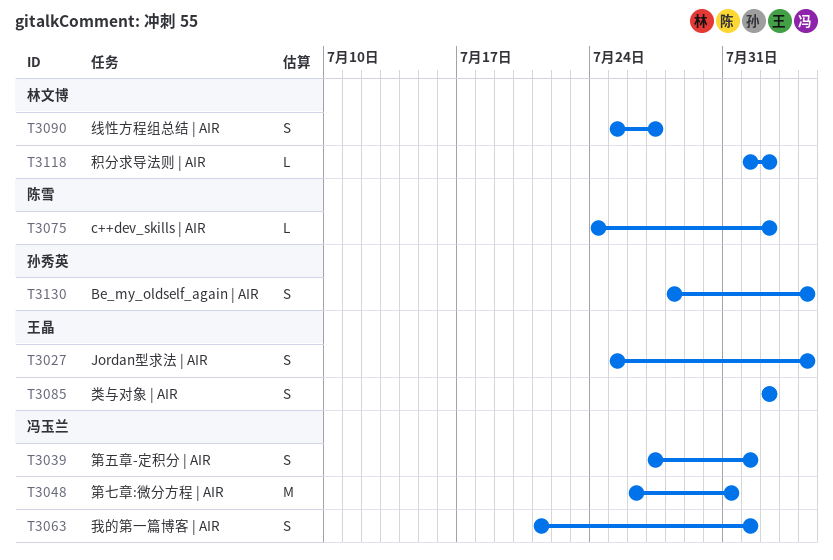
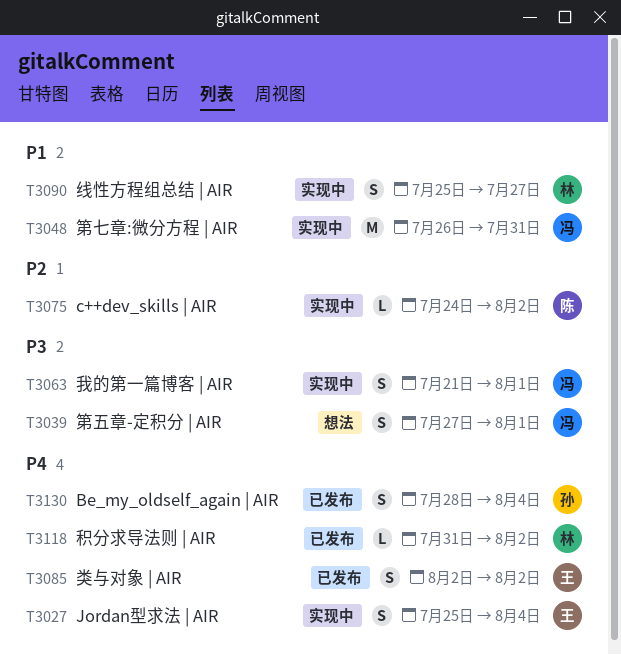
T3118, start: Aug 1 -> Jul 31

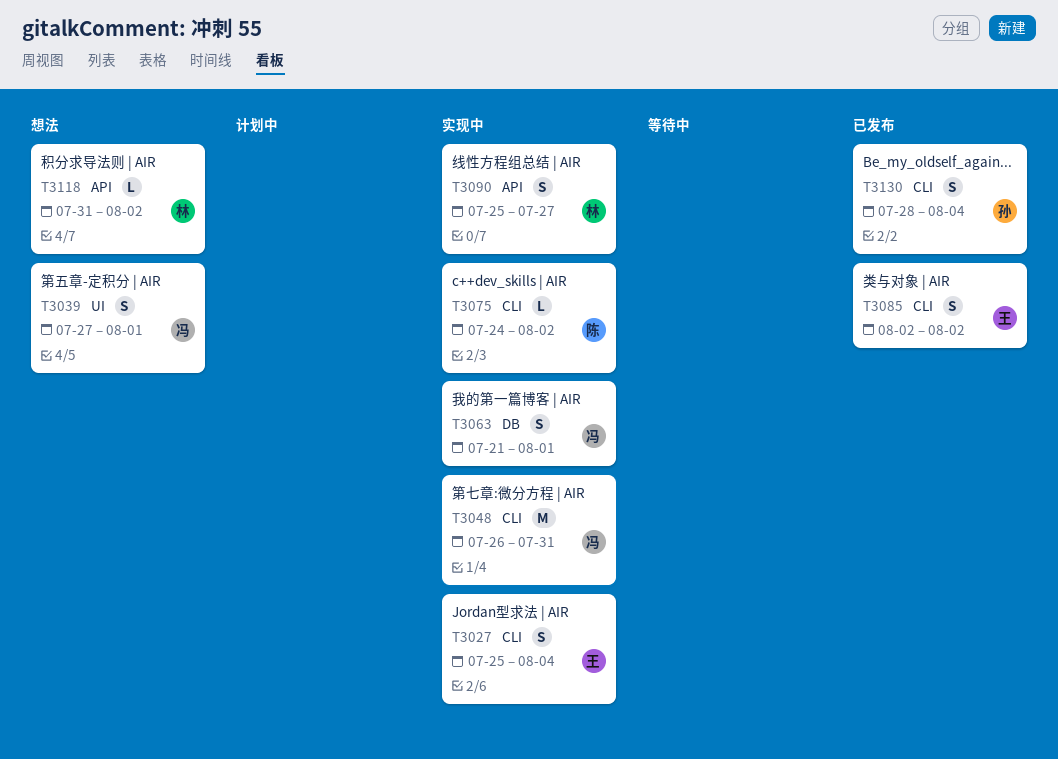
T3118, status: 已发布 -> 想法

